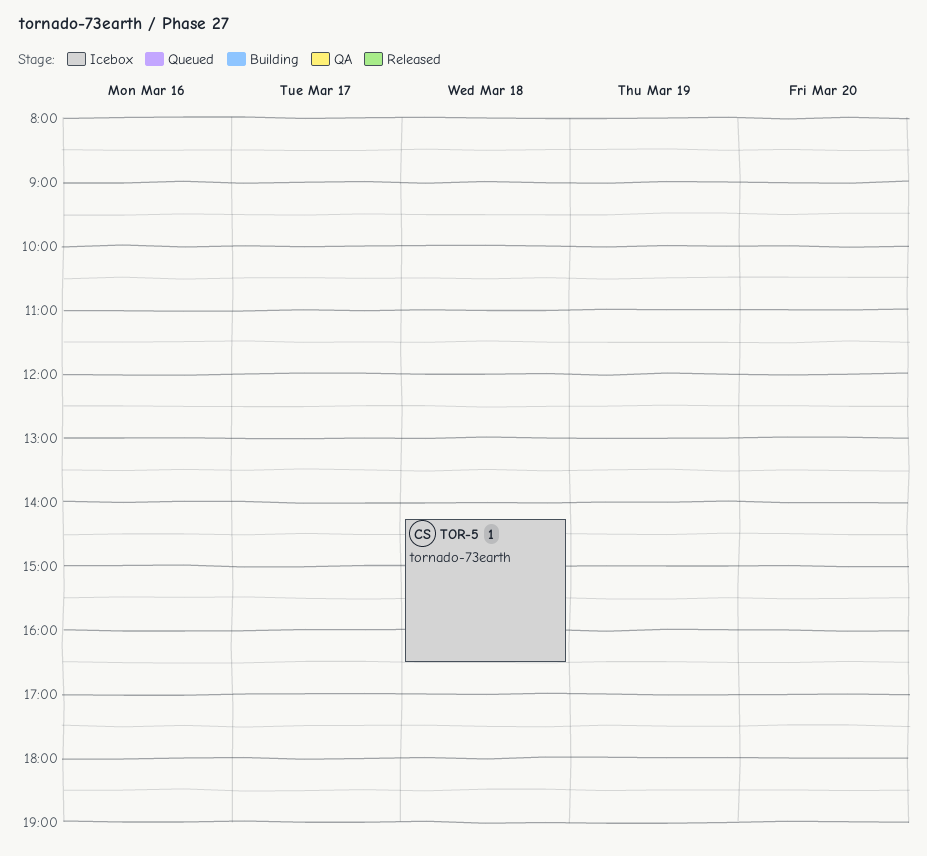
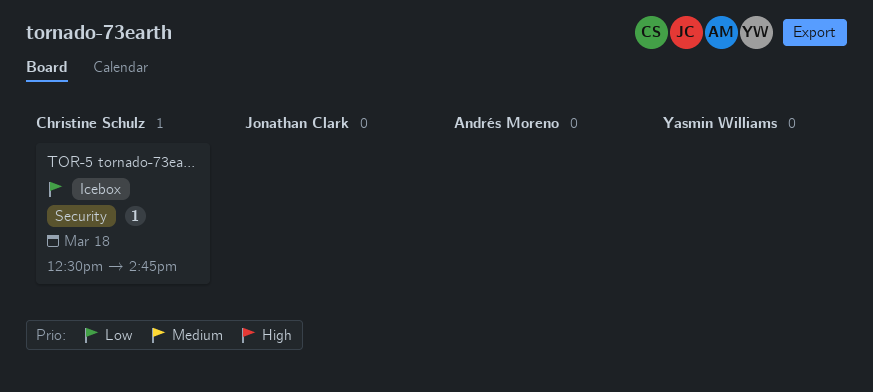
TOR-5, begins: 14:15 -> 12:30
TOR-5, ends: 16:30 -> 14:45

